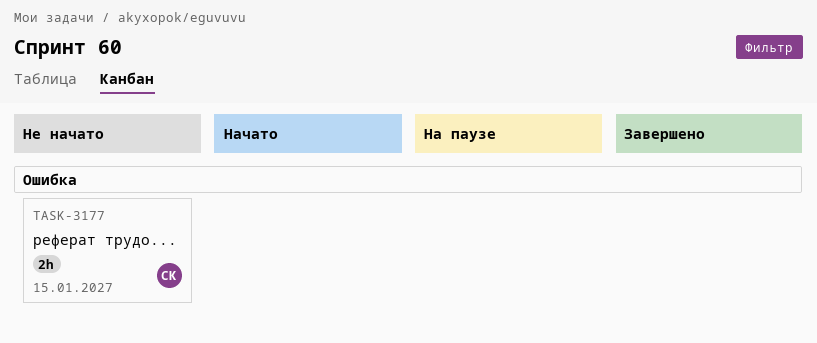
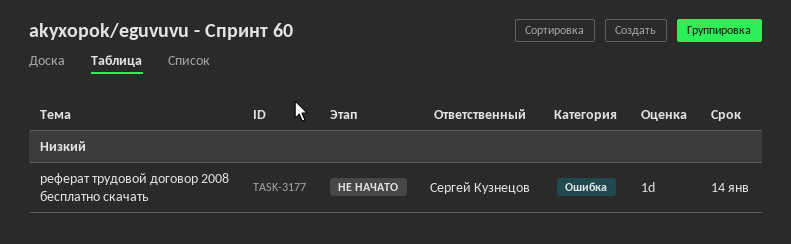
TASK-3177, estimate: 2h -> 1d
TASK-3177, due: Jan 15 -> Jan 14

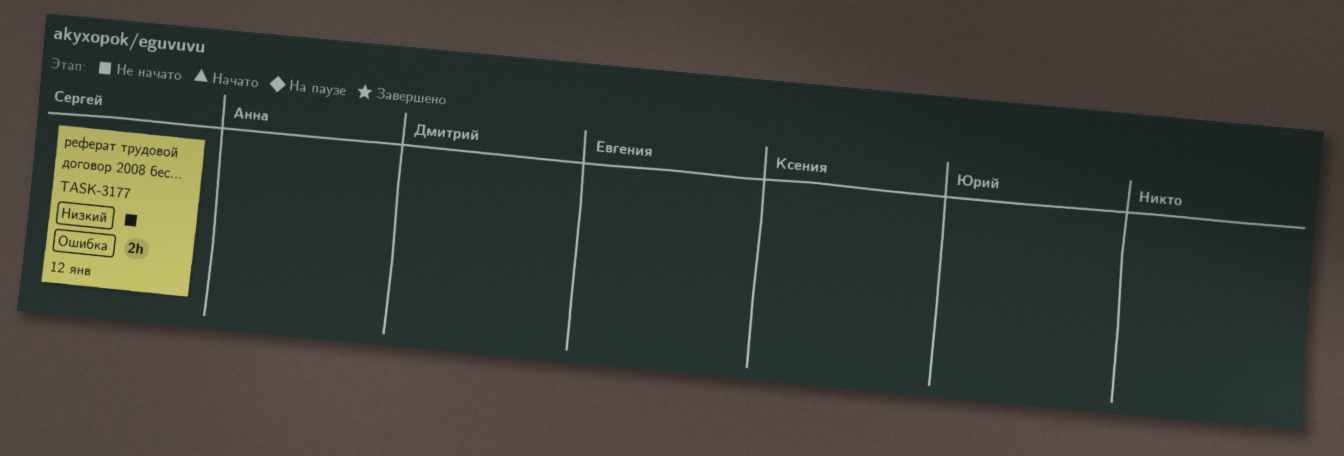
TASK-3177, estimate: 1d -> 2h
TASK-3177, due: Jan 14 -> Jan 12

